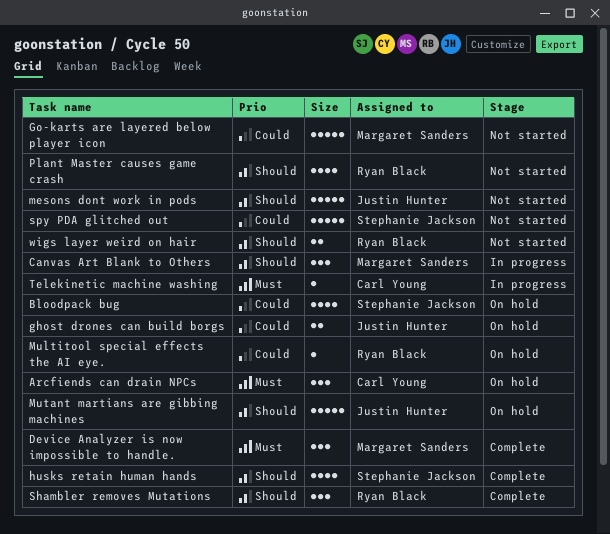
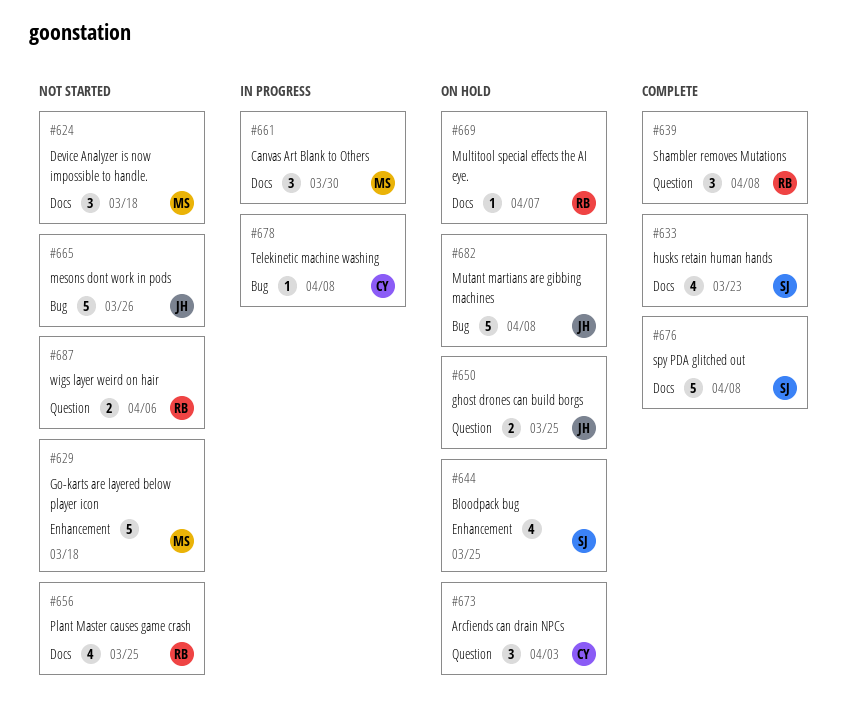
Device Analyzer is now impossible to handle., status: Complete -> Not started
spy PDA glitched out, status: Not started -> Complete

